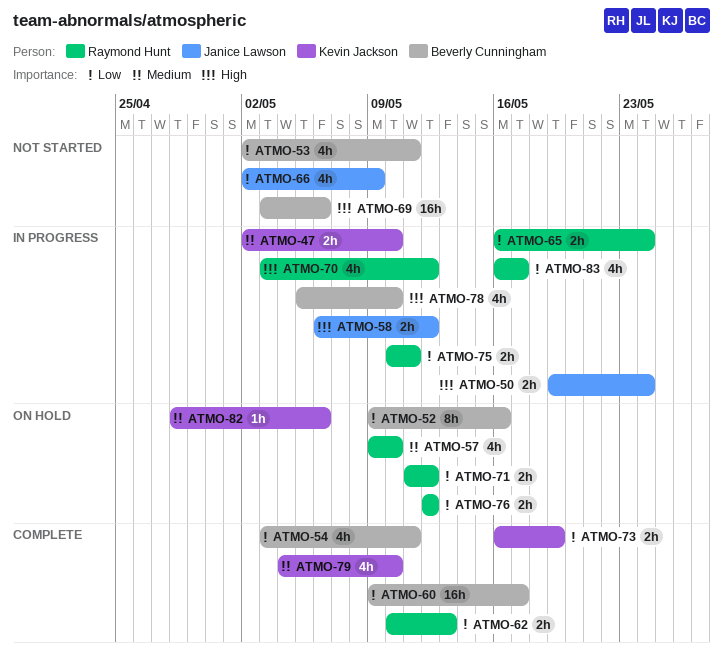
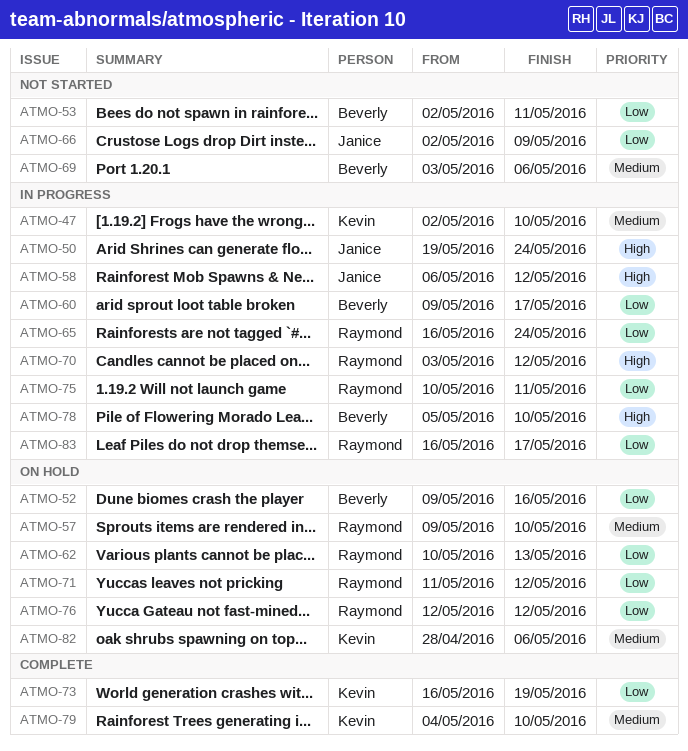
ATMO-54: present -> none
ATMO-60, status: Complete -> In progress
ATMO-62, status: Complete -> On hold
ATMO-69, priority: High -> Medium

